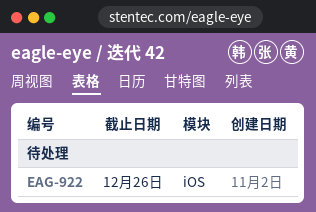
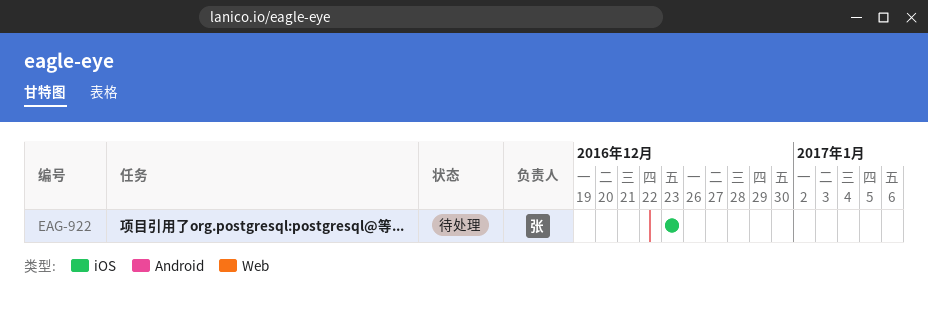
EAG-922, due: Dec 26 -> Dec 23

